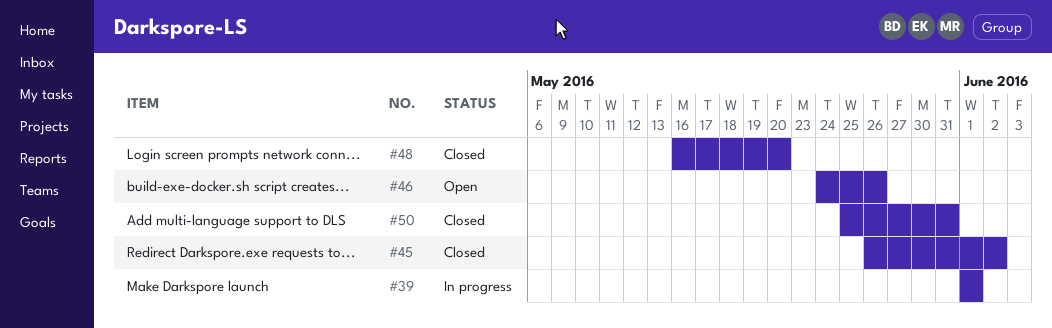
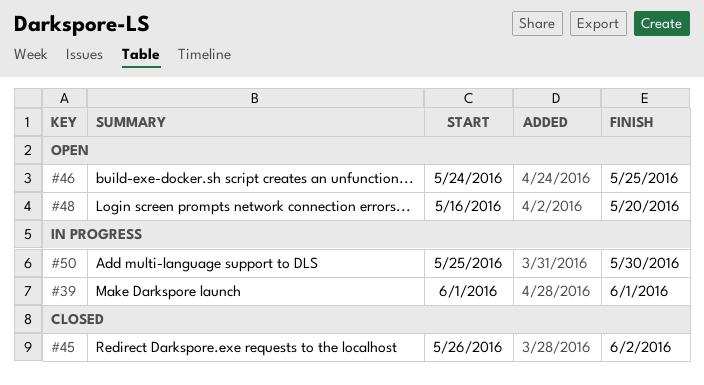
#46, due: May 26 -> May 25
#48, status: Closed -> Open
#50, status: Closed -> In progress
#50, due: May 31 -> May 30

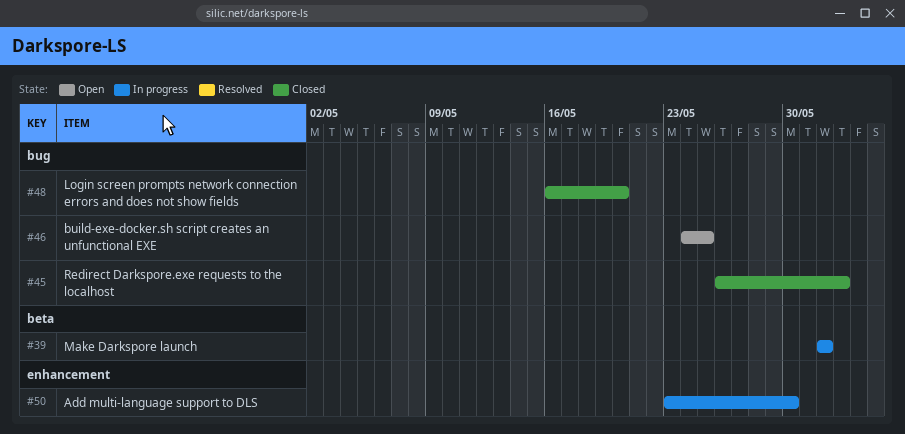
#48, status: Open -> Closed
#50, start: May 25 -> May 23

